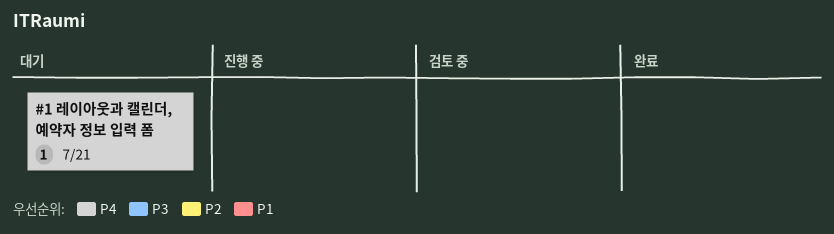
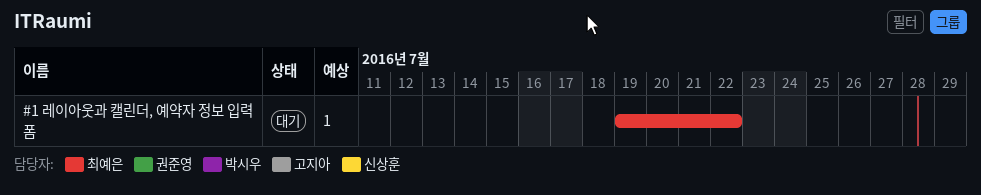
#1 레이아웃과 캘린더, 예약자 정보 입력 폼, due: Jul 21 -> Jul 22

